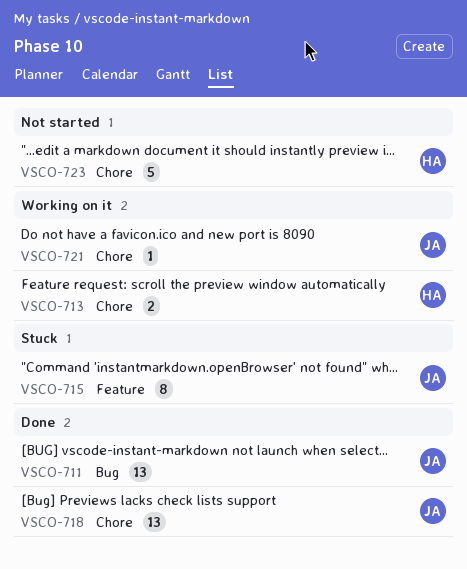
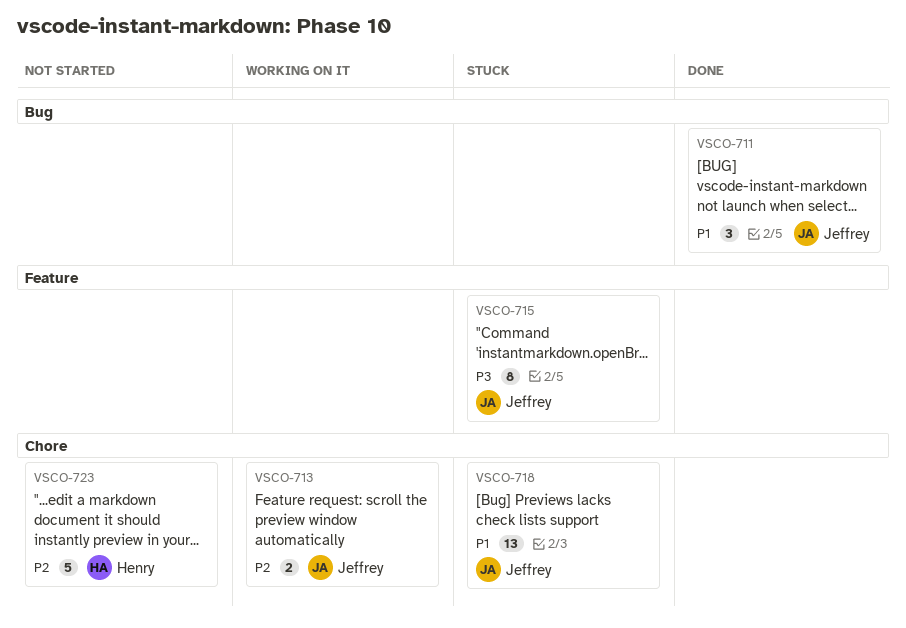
VSCO-711, estimate: 13 -> 3
VSCO-713, owner: Henry -> Jeffrey
VSCO-718, status: Done -> Stuck
VSCO-721: present -> none

